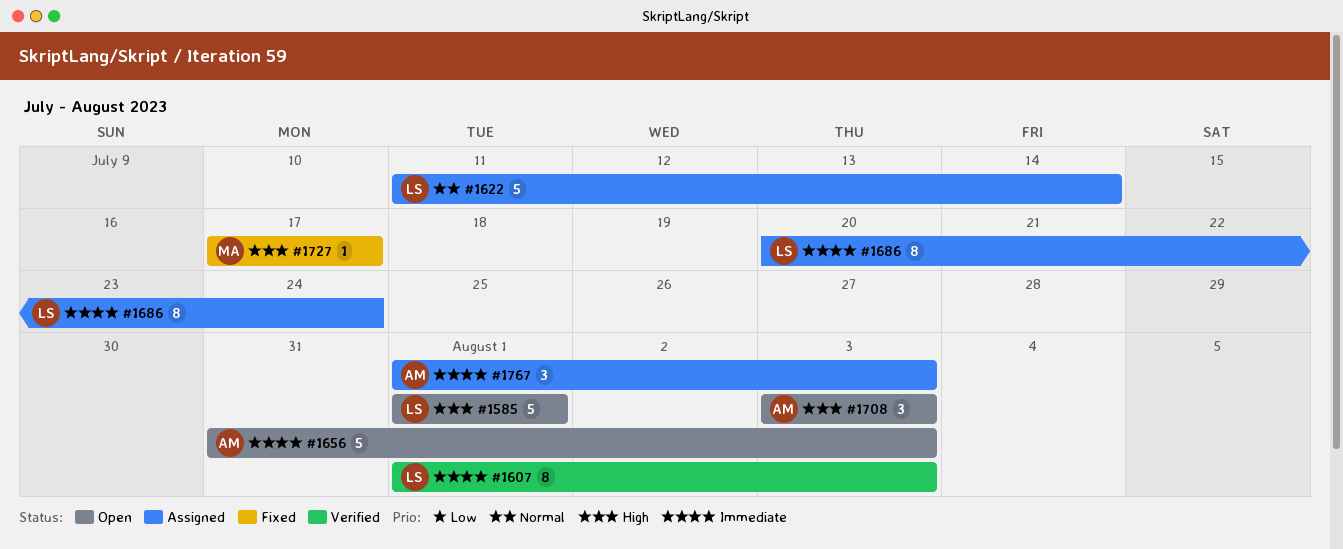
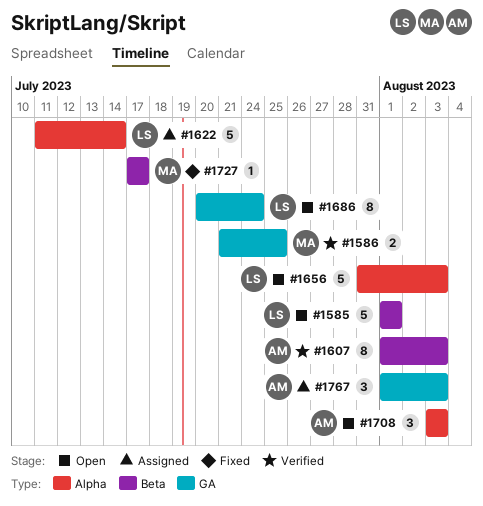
#1586: none -> present
#1607, owner: LS -> AM
#1656, owner: AM -> LS
#1686, status: Assigned -> Open

